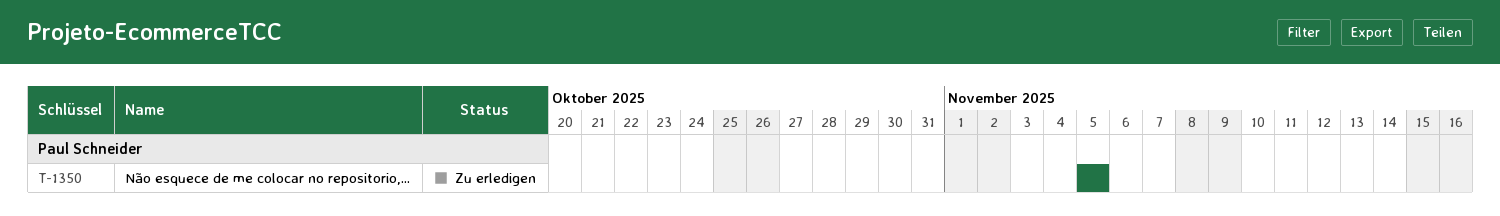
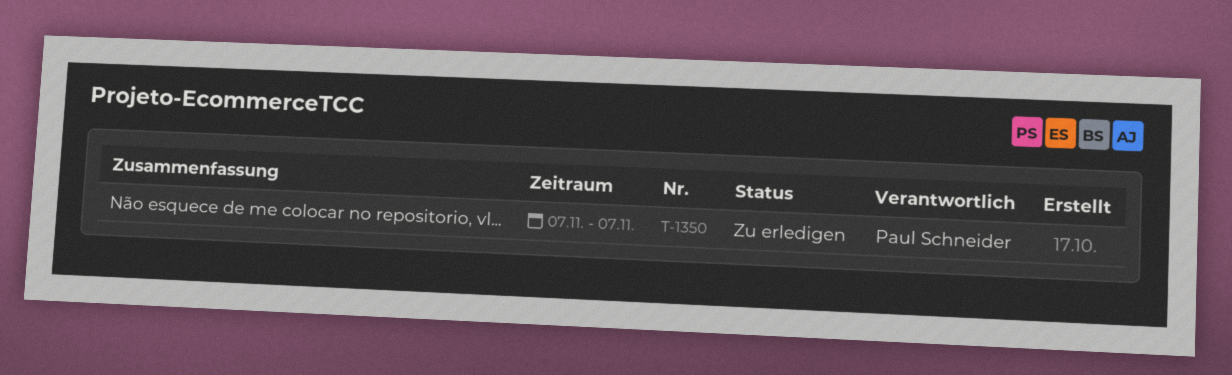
T-1350, start: Nov 5 -> Nov 7
T-1350, due: Nov 5 -> Nov 7

